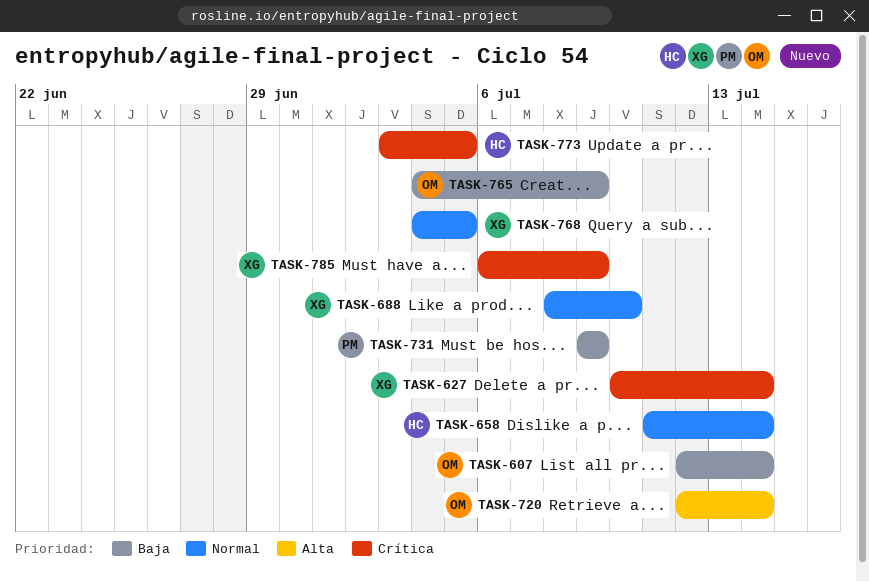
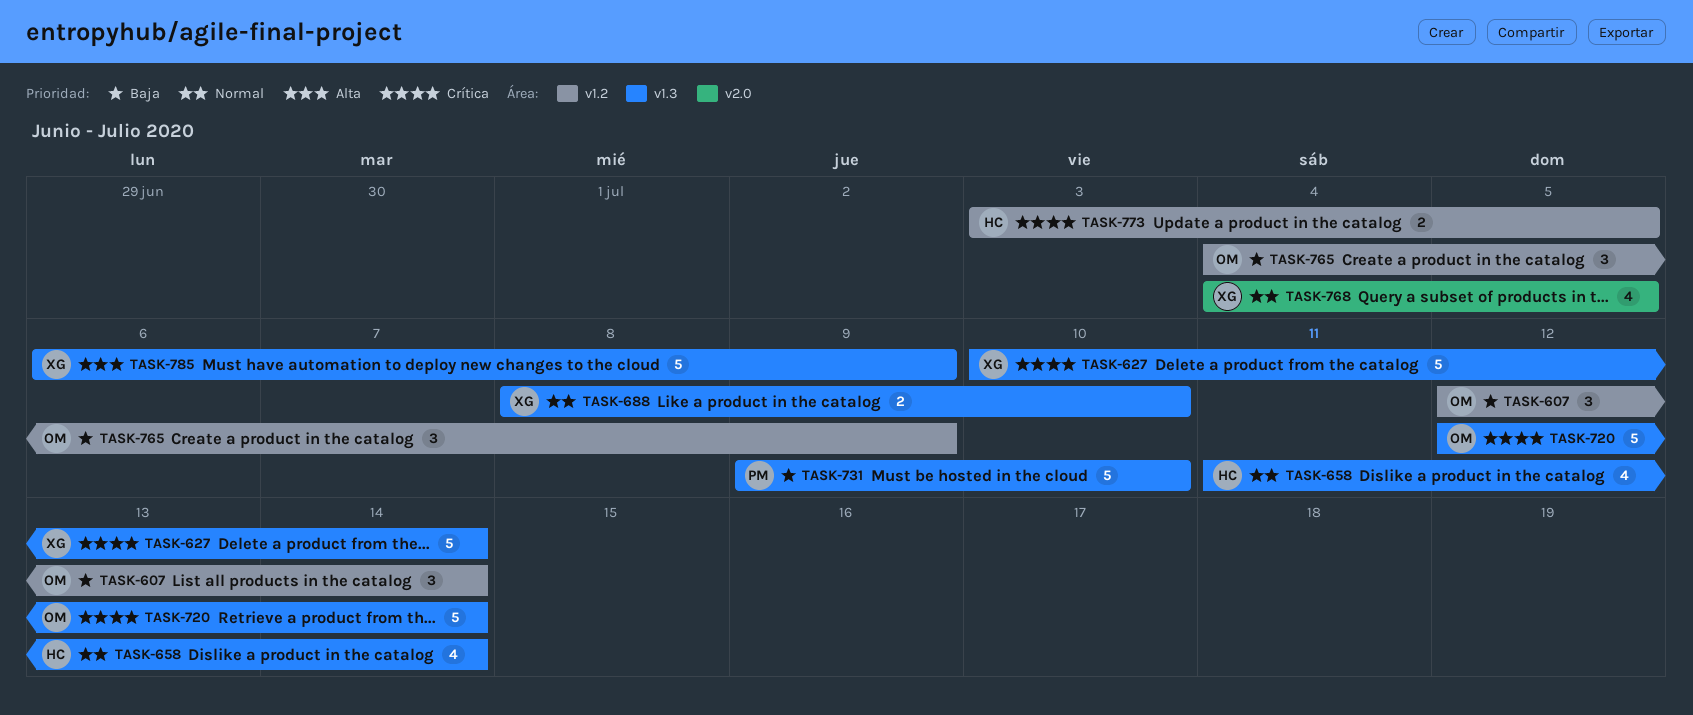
TASK-720, priority: Alta -> Crítica
TASK-731, due: Jul 9 -> Jul 10
TASK-785, priority: Crítica -> Alta

